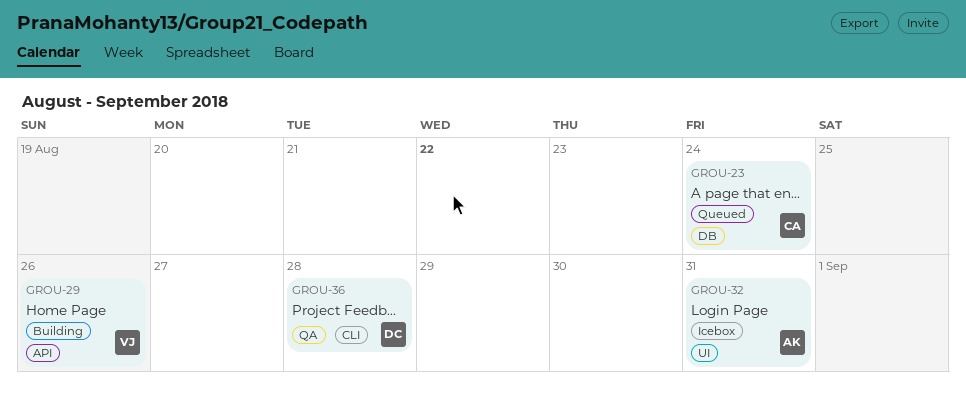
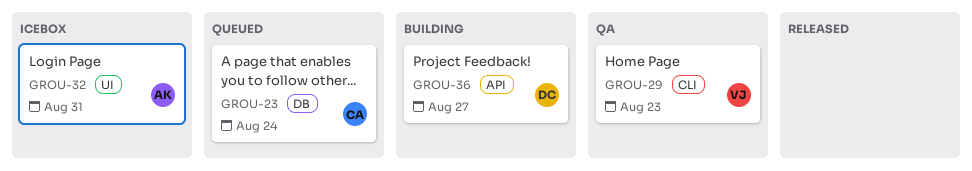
GROU-29, status: Building -> QA
GROU-29, label: API -> CLI
GROU-29, due: Aug 26 -> Aug 23
GROU-36, status: QA -> Building
GROU-36, label: CLI -> API
GROU-36, due: Aug 28 -> Aug 27

